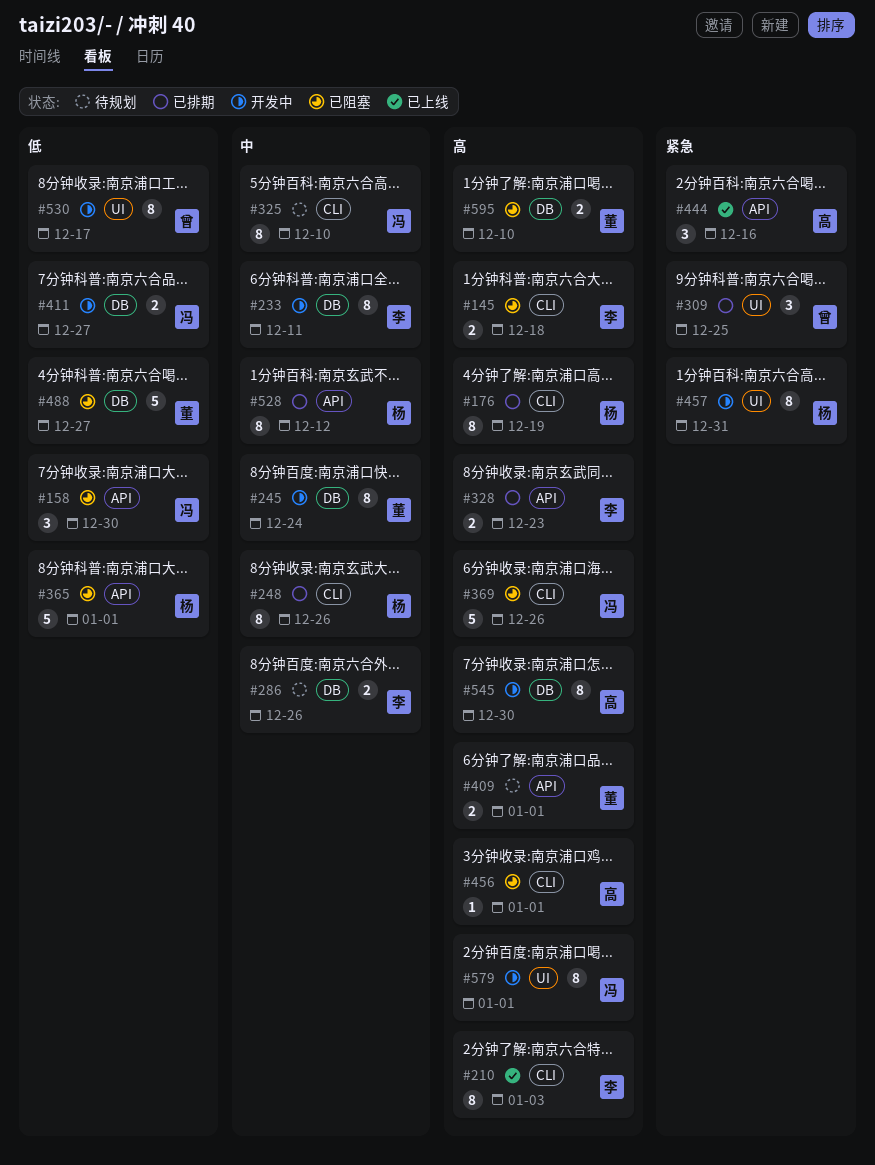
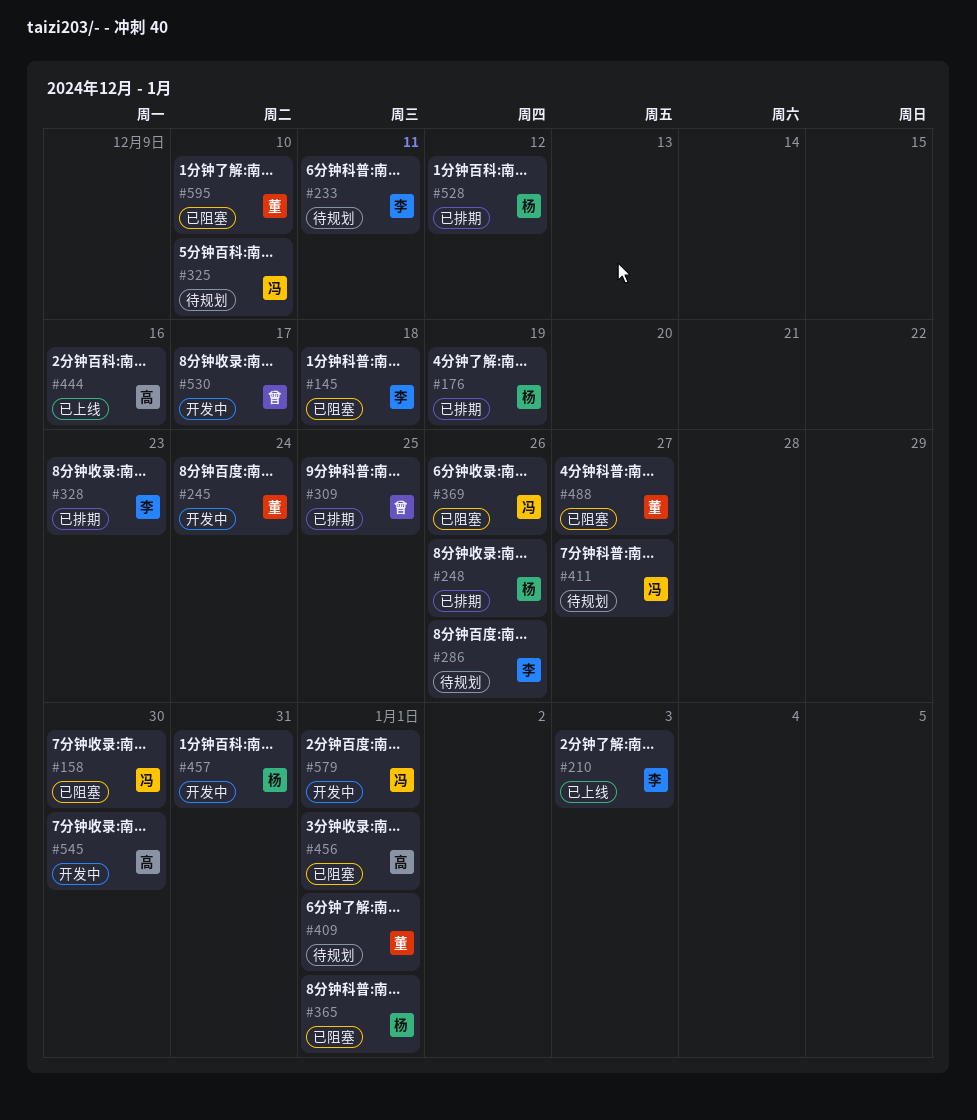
#233, status: 开发中 -> 待规划
#411, status: 开发中 -> 待规划

